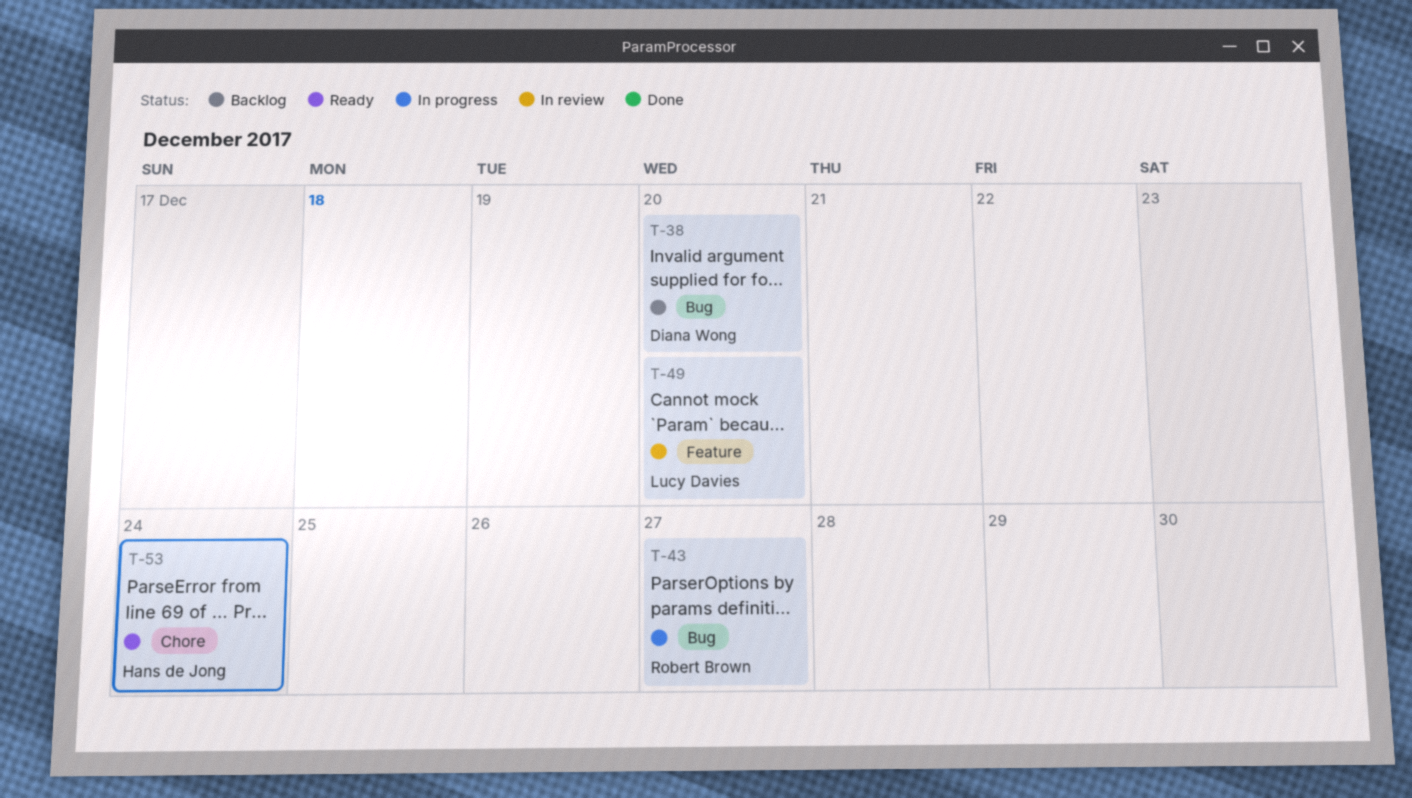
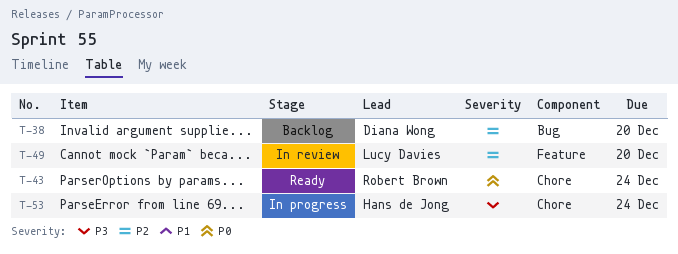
T-43, status: In progress -> Ready
T-43, label: Bug -> Chore
T-43, due: Dec 27 -> Dec 24
T-53, status: Ready -> In progress

